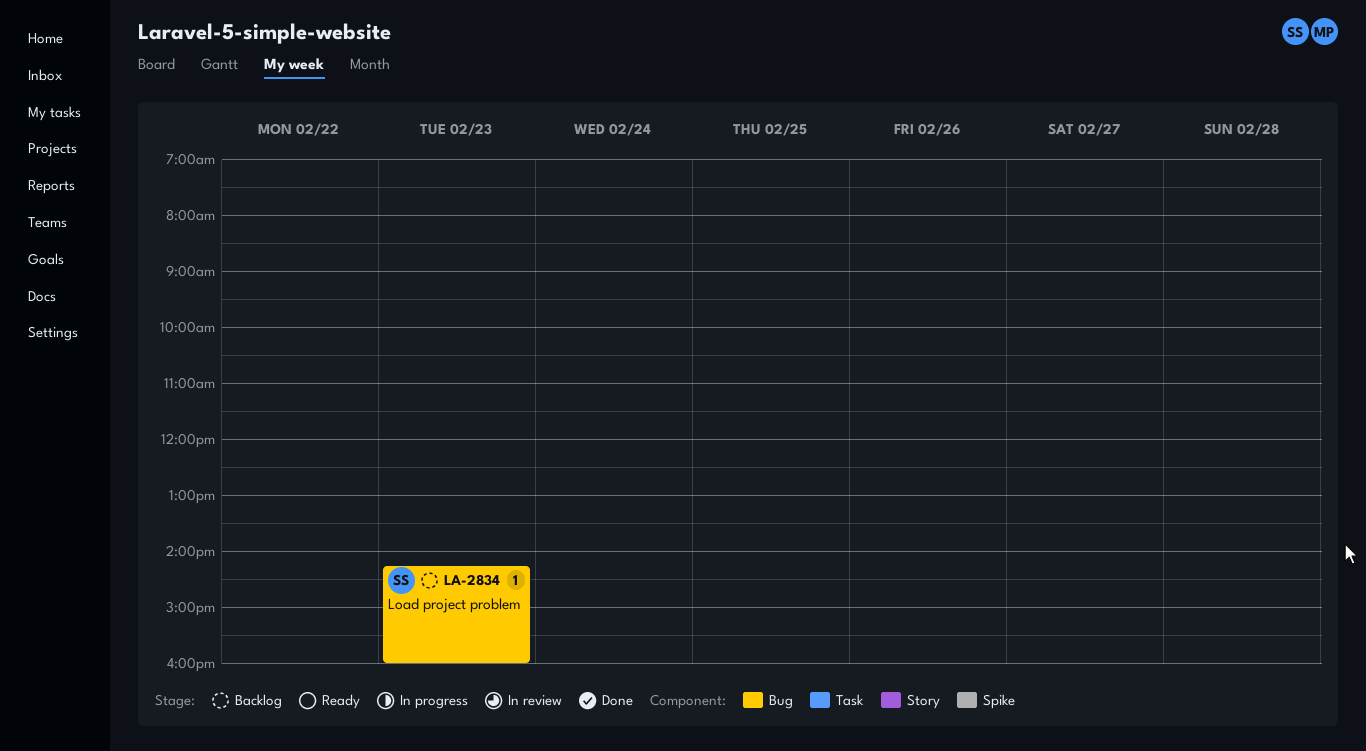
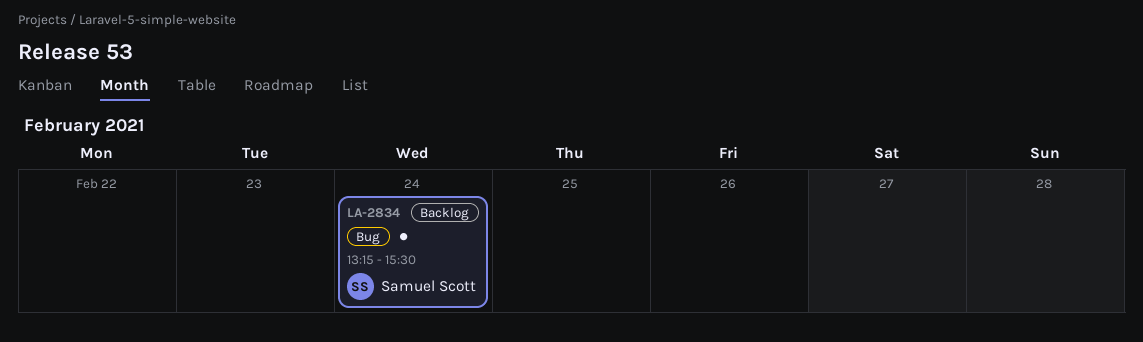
LA-2834, day: Feb 23 -> Feb 24
LA-2834, begins: 14:15 -> 13:15
LA-2834, ends: 16:00 -> 15:30

